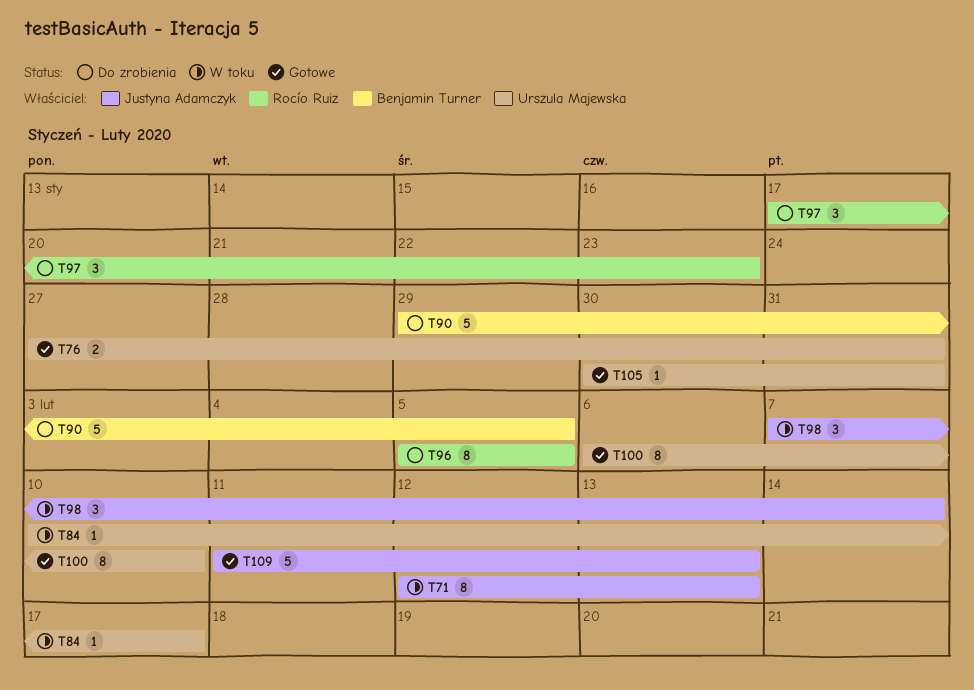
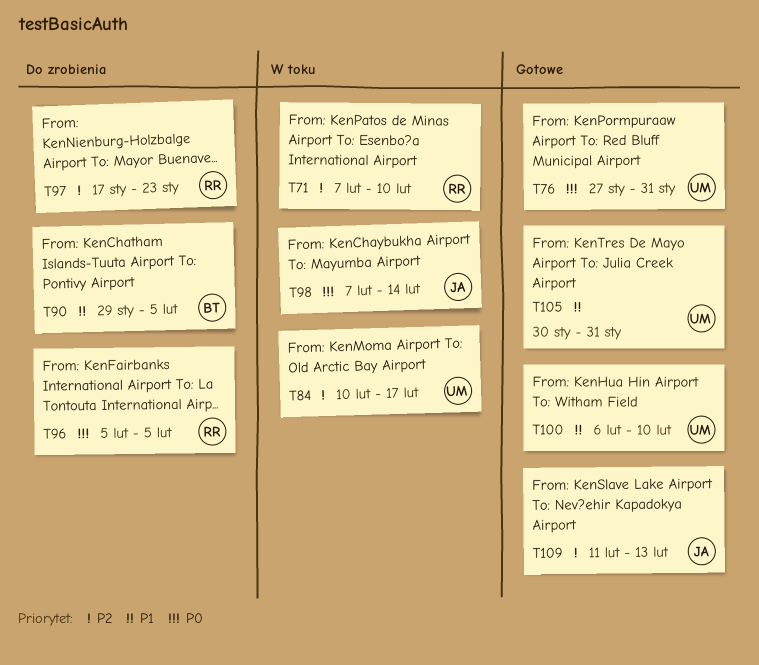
T71, owner: Justyna Adamczyk -> Rocío Ruiz
T71, start: Feb 12 -> Feb 7
T71, due: Feb 13 -> Feb 10

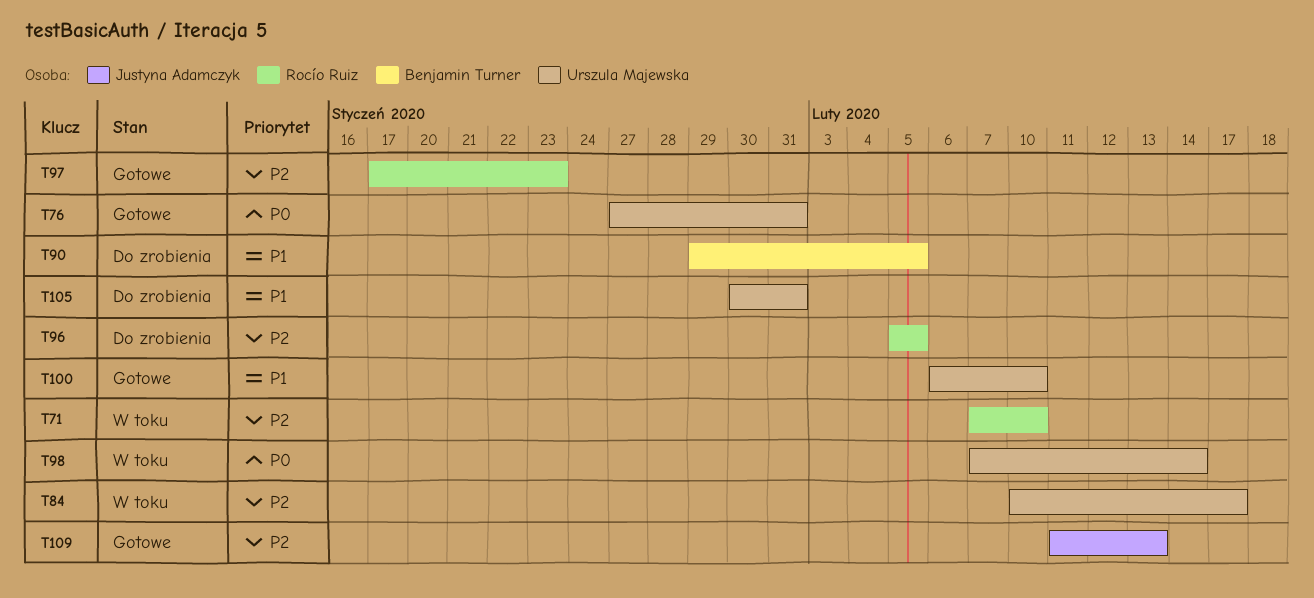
T96, priority: P0 -> P2
T97, status: Do zrobienia -> Gotowe
T98, owner: Justyna Adamczyk -> Urszula Majewska
T105, status: Gotowe -> Do zrobienia

